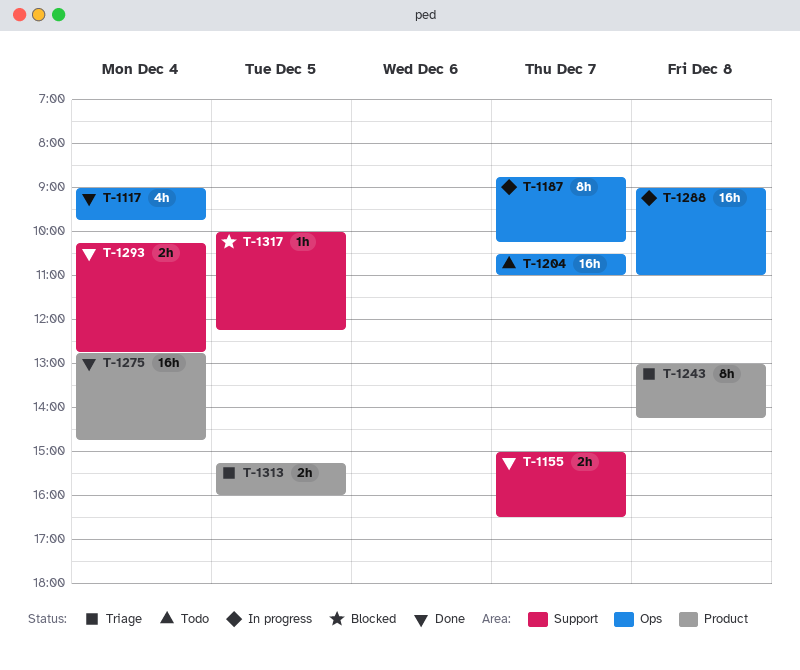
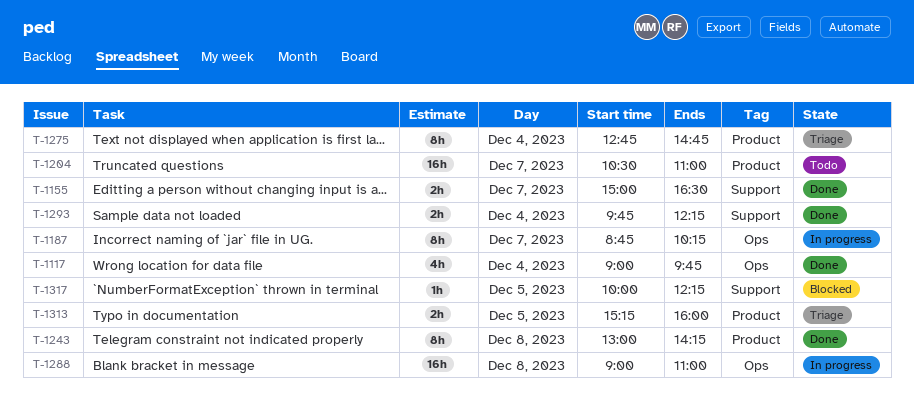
T-1204, label: Ops -> Product
T-1243, status: Triage -> Done
T-1275, status: Done -> Triage
T-1275, estimate: 16h -> 8h
T-1293, begins: 10:15 -> 09:45
T-1293, ends: 12:45 -> 12:15

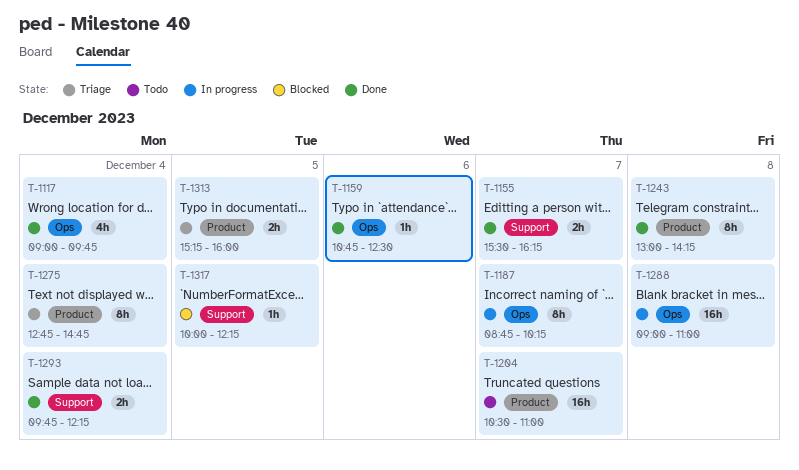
T-1155, begins: 15:00 -> 15:30
T-1155, ends: 16:30 -> 16:15
T-1159: none -> present

